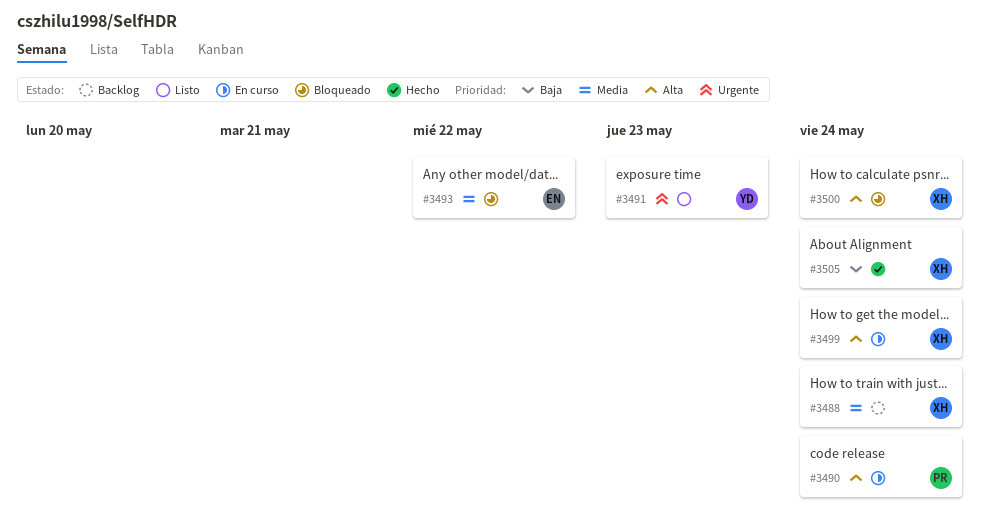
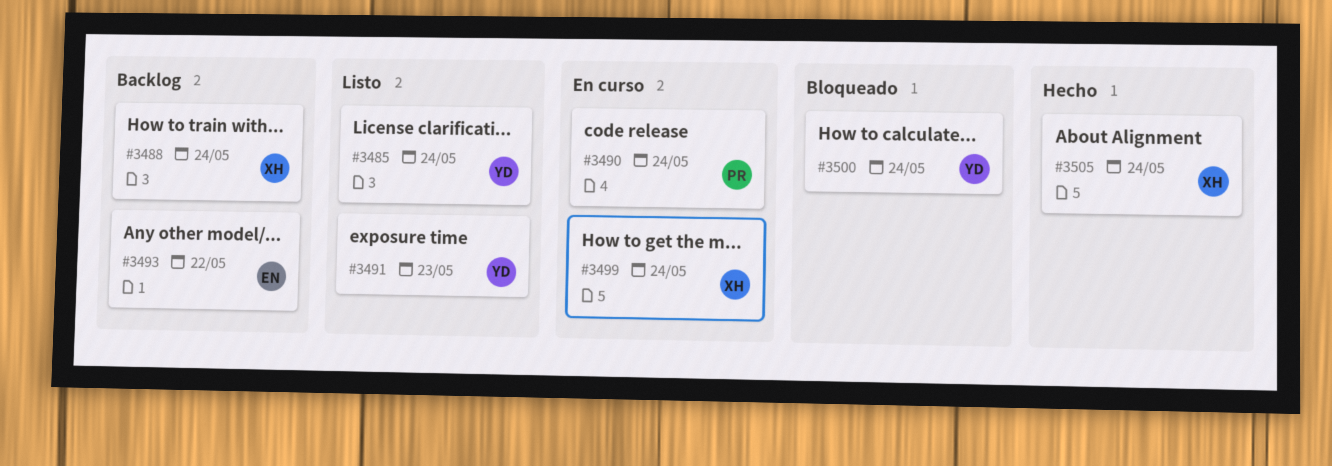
#3485: none -> present
#3493, status: Bloqueado -> Backlog
#3500, owner: XH -> YD

